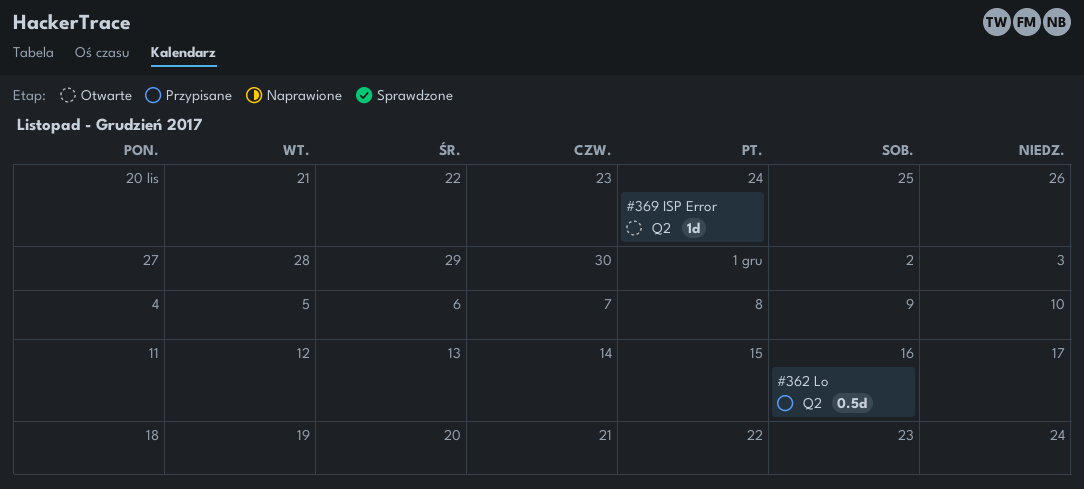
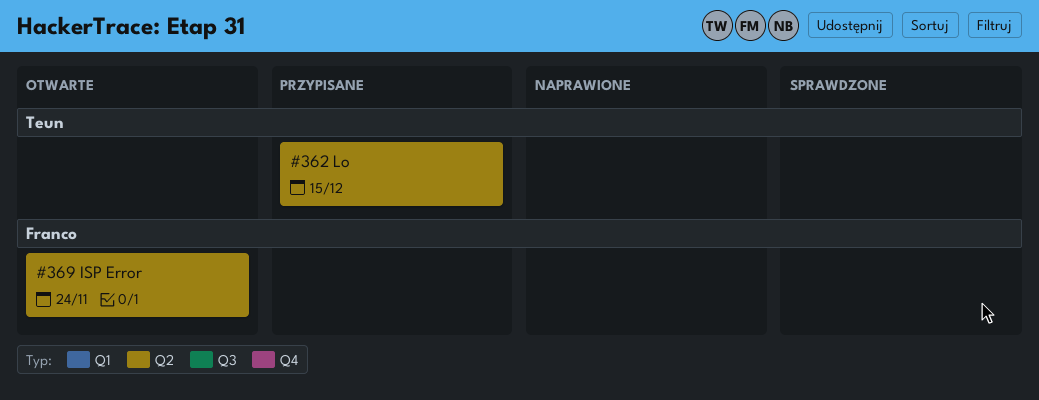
#362, due: Dec 16 -> Dec 15

